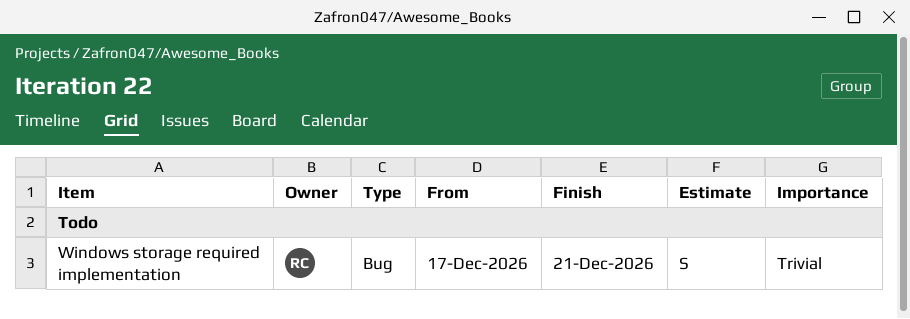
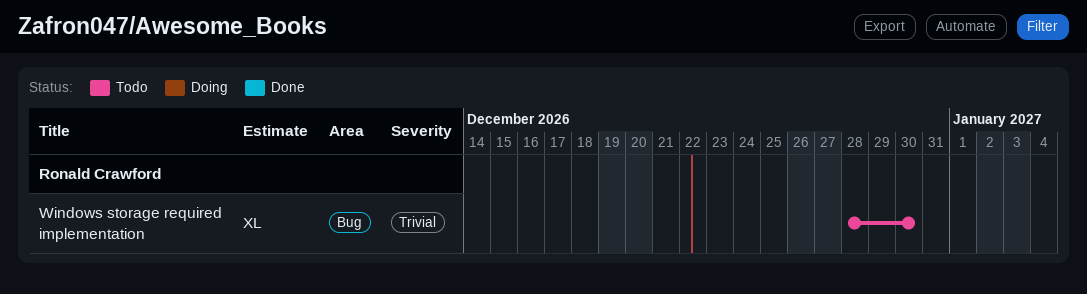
Windows storage required implementation, estimate: S -> XL
Windows storage required implementation, start: Dec 17 -> Dec 28
Windows storage required implementation, due: Dec 21 -> Dec 30

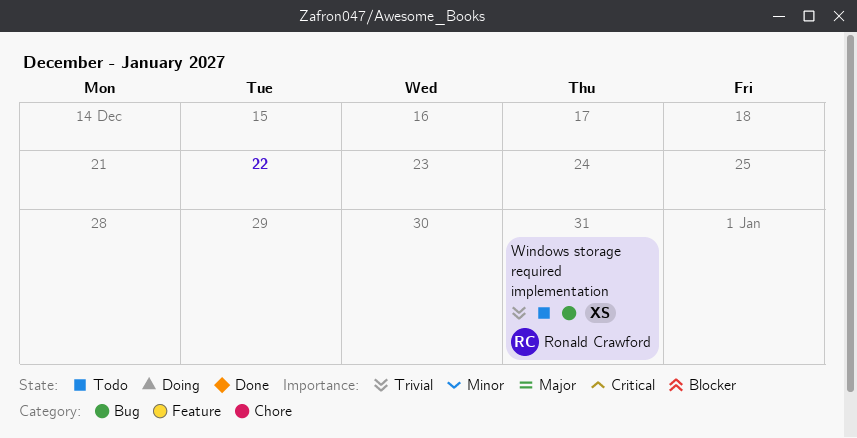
Windows storage required implementation, estimate: XL -> XS
Windows storage required implementation, due: Dec 30 -> Dec 31

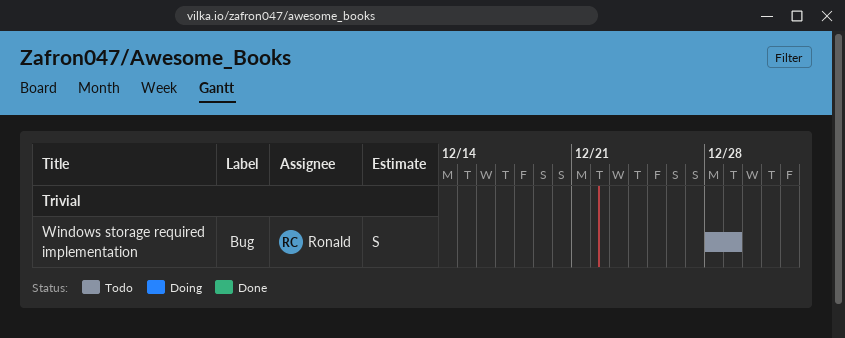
Windows storage required implementation, estimate: XS -> S
Windows storage required implementation, due: Dec 31 -> Dec 29

